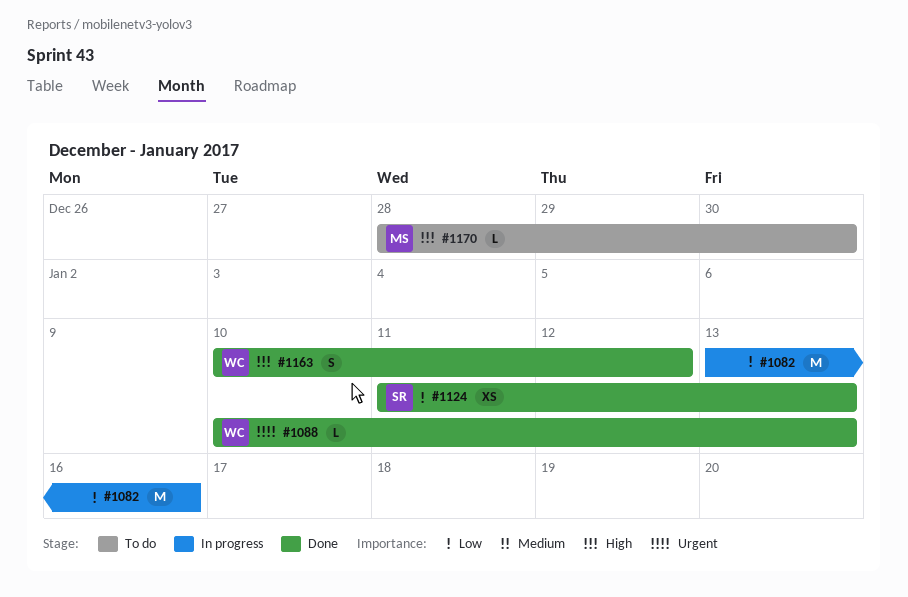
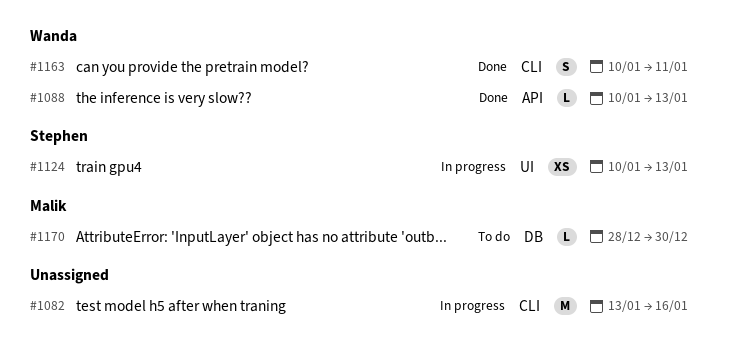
#1124, status: Done -> In progress
#1124, start: Jan 11 -> Jan 10
#1163, due: Jan 12 -> Jan 11

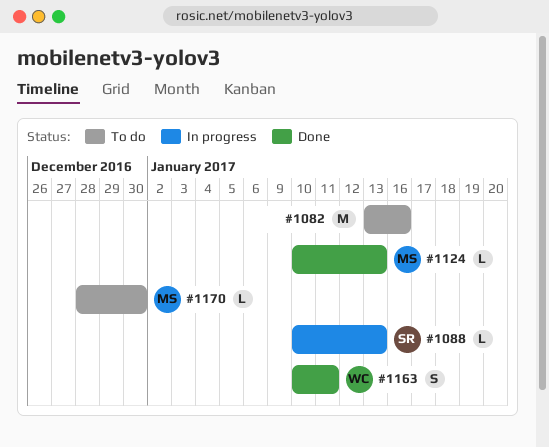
#1082, status: In progress -> To do
#1088, status: Done -> In progress
#1088, owner: Wanda -> Stephen
#1124, status: In progress -> Done
#1124, owner: Stephen -> Malik
#1124, estimate: XS -> L

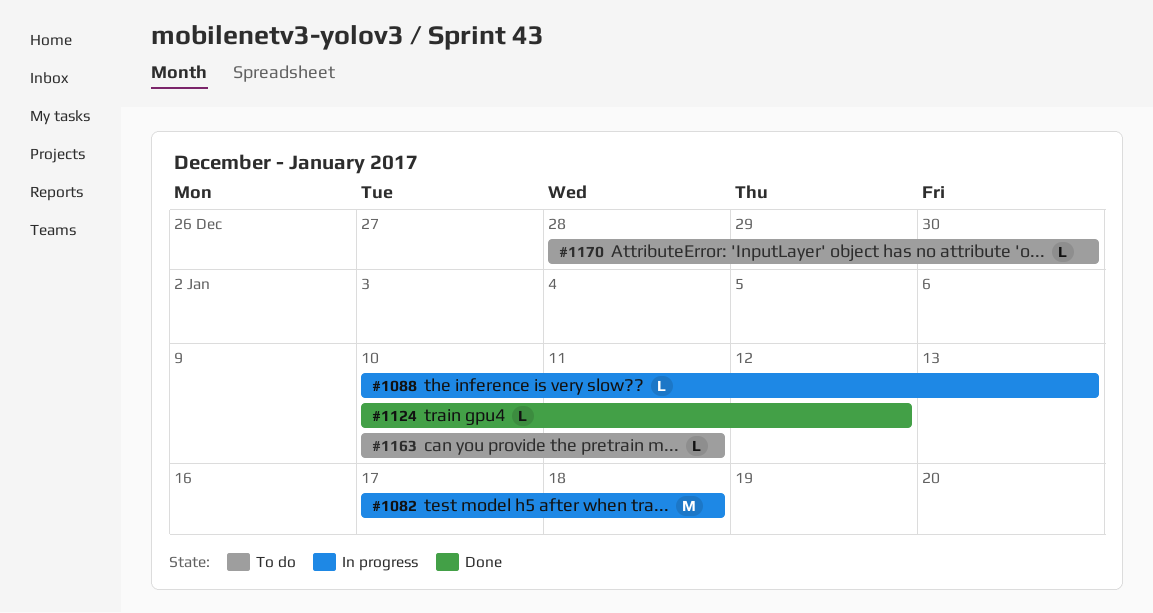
#1082, status: To do -> In progress
#1082, start: Jan 13 -> Jan 17
#1082, due: Jan 16 -> Jan 18
#1124, due: Jan 13 -> Jan 12
#1163, status: Done -> To do
#1163, estimate: S -> L

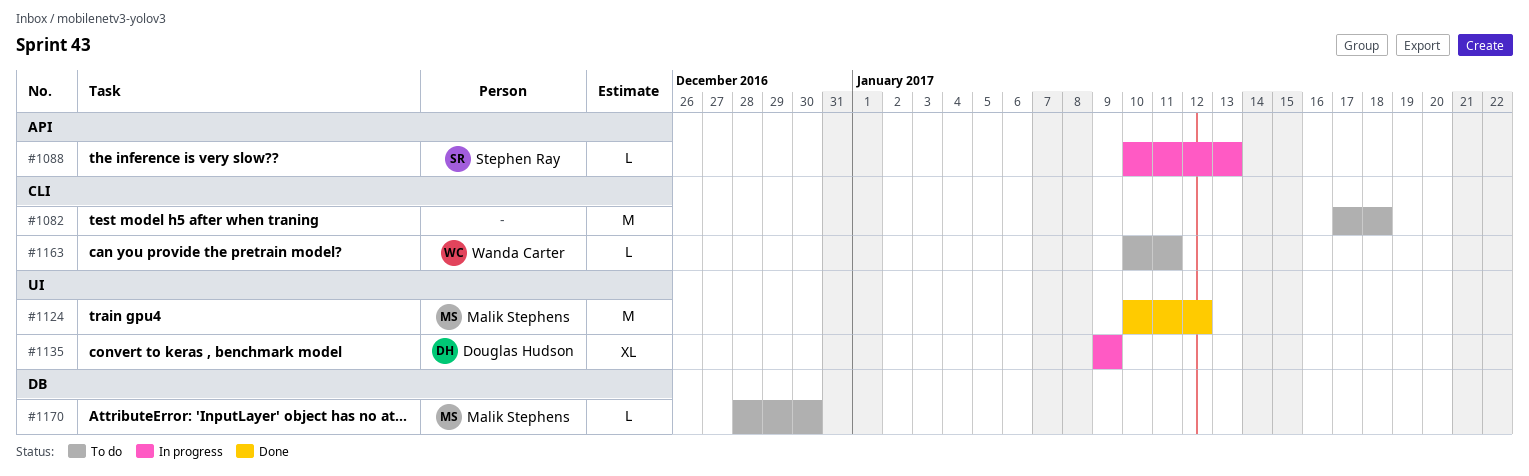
#1082, status: In progress -> To do
#1124, estimate: L -> M
#1135: none -> present

